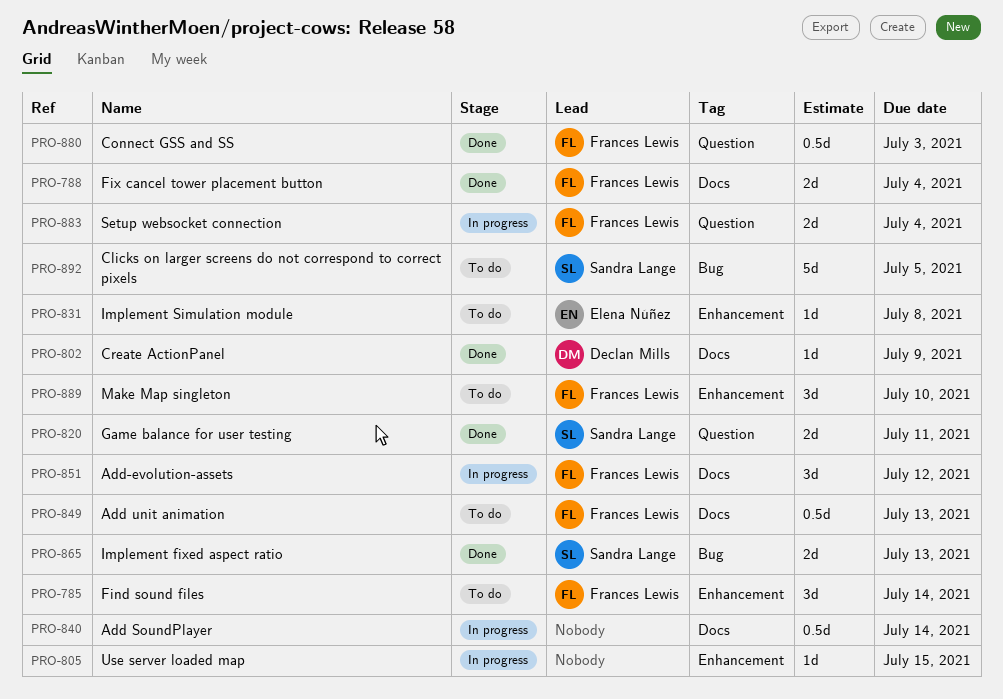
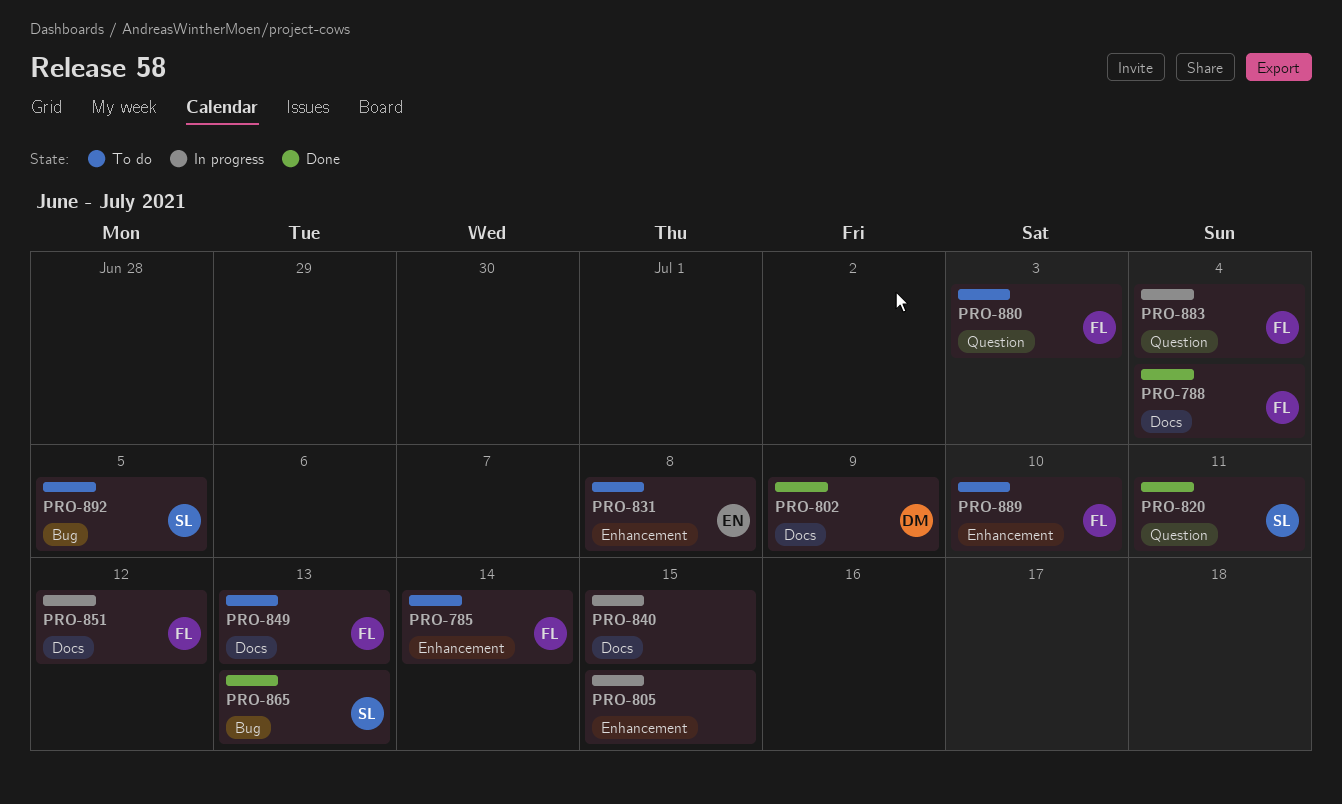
PRO-840, due: Jul 14 -> Jul 15
PRO-880, status: Done -> To do

